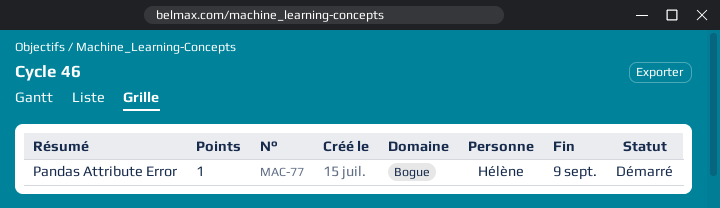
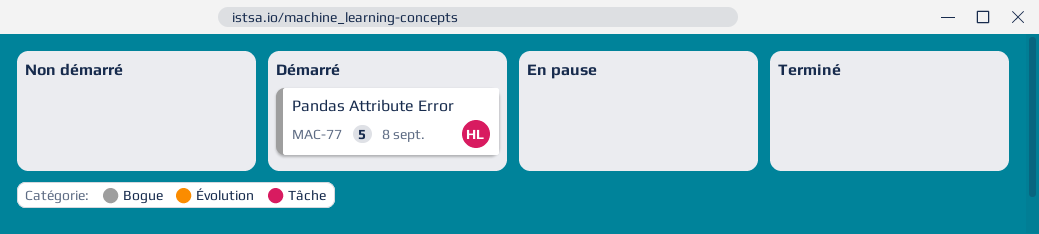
MAC-77, estimate: 1 -> 5
MAC-77, due: Sep 9 -> Sep 8

